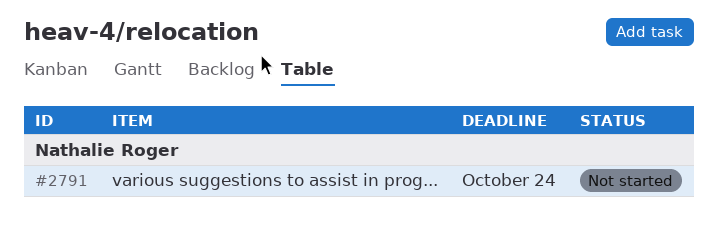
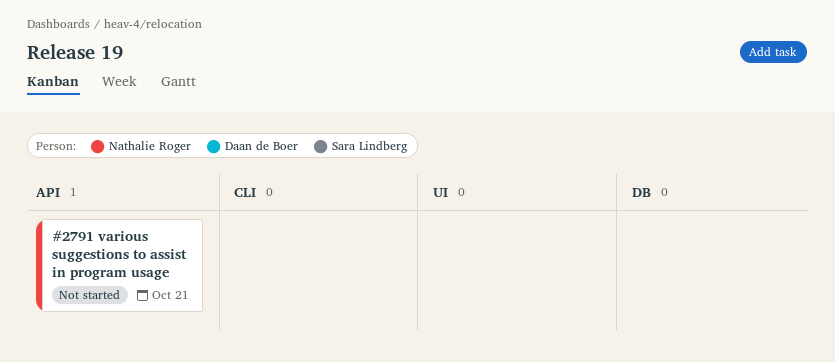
#2791, due: Oct 24 -> Oct 21

